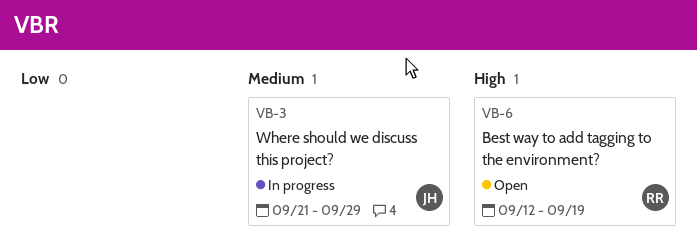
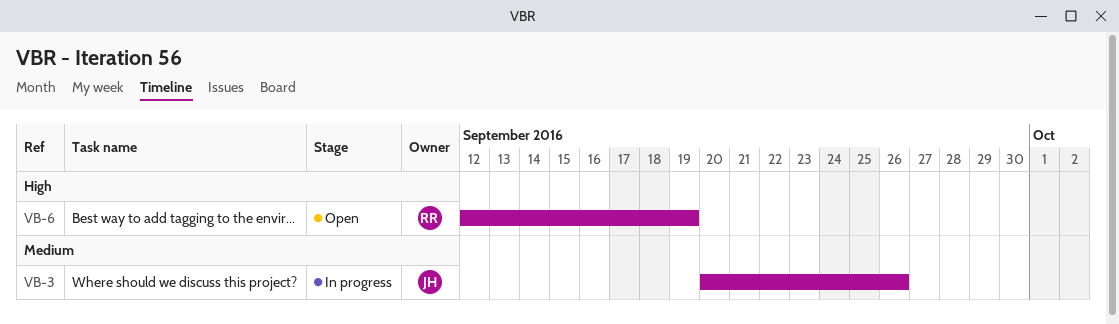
VB-3, start: Sep 21 -> Sep 20
VB-3, due: Sep 29 -> Sep 26

